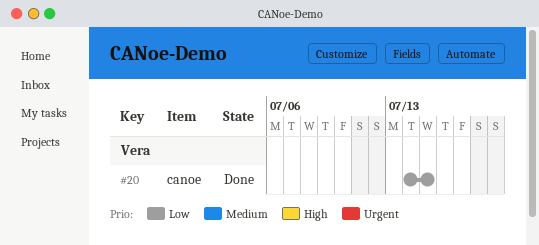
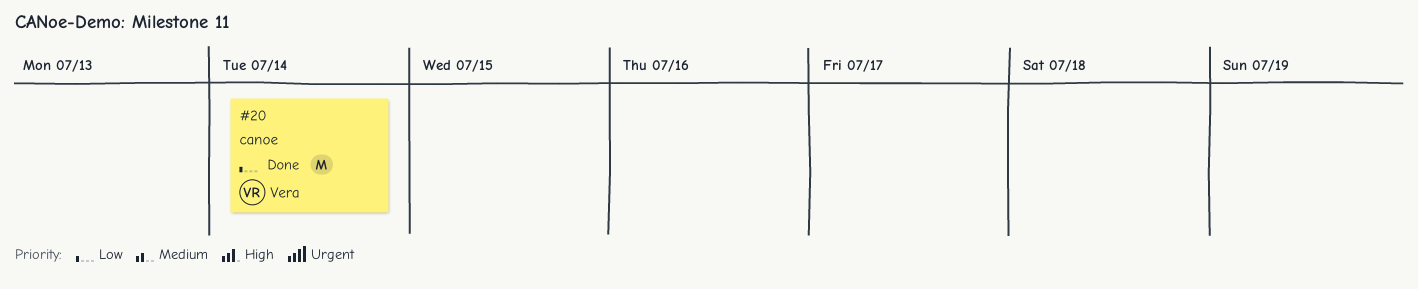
#20, due: Jul 15 -> Jul 14

